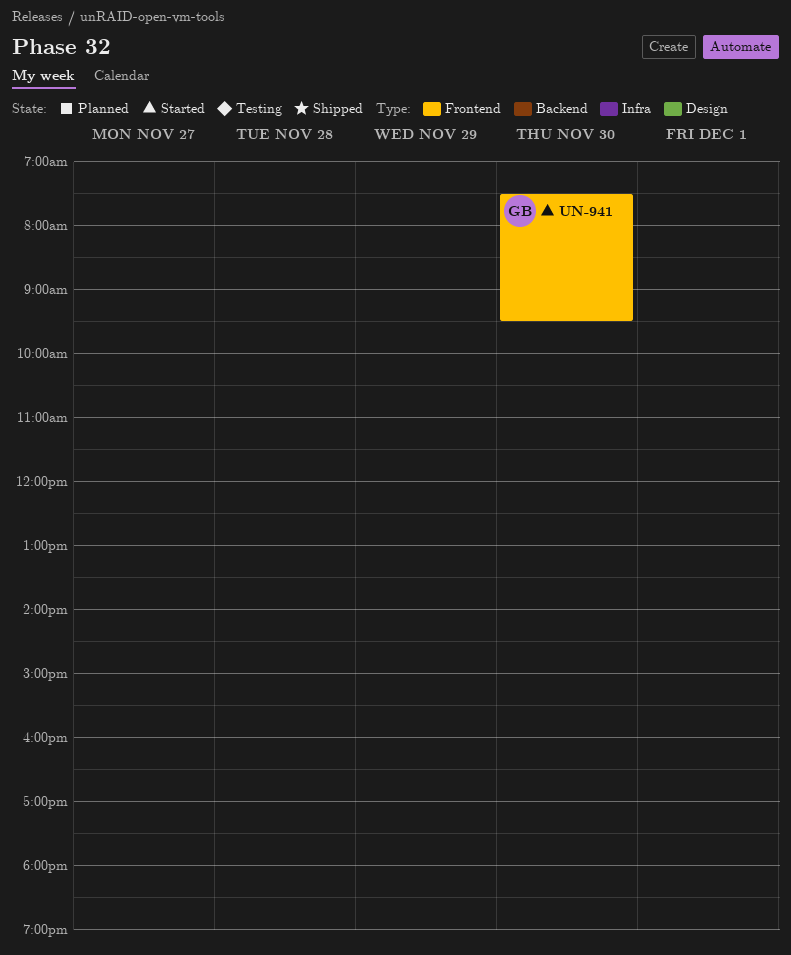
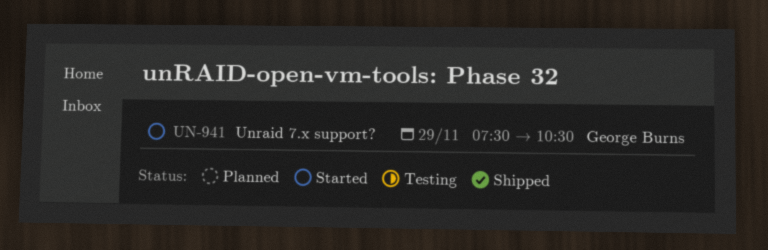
UN-941, day: Nov 30 -> Nov 29
UN-941, ends: 09:30 -> 10:30

